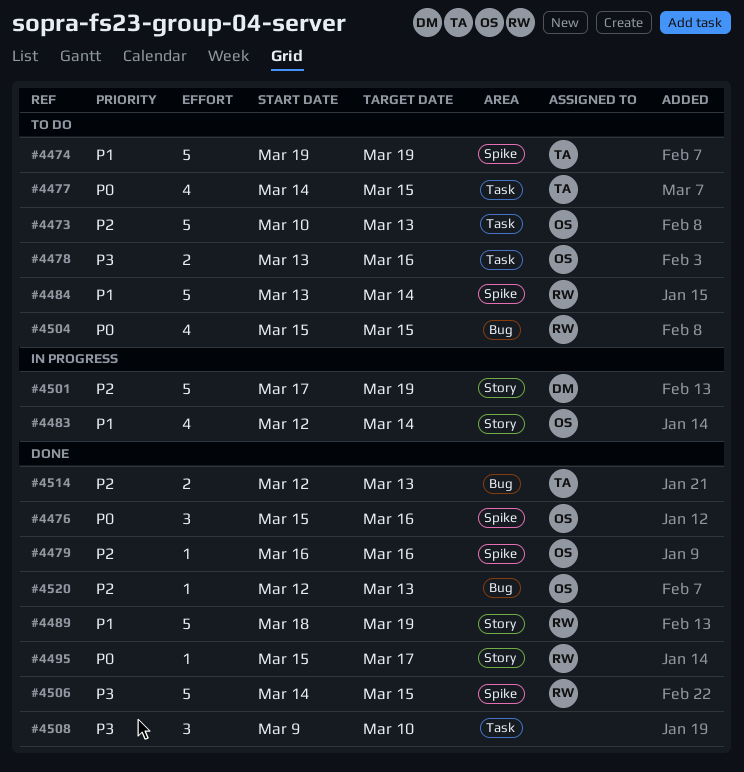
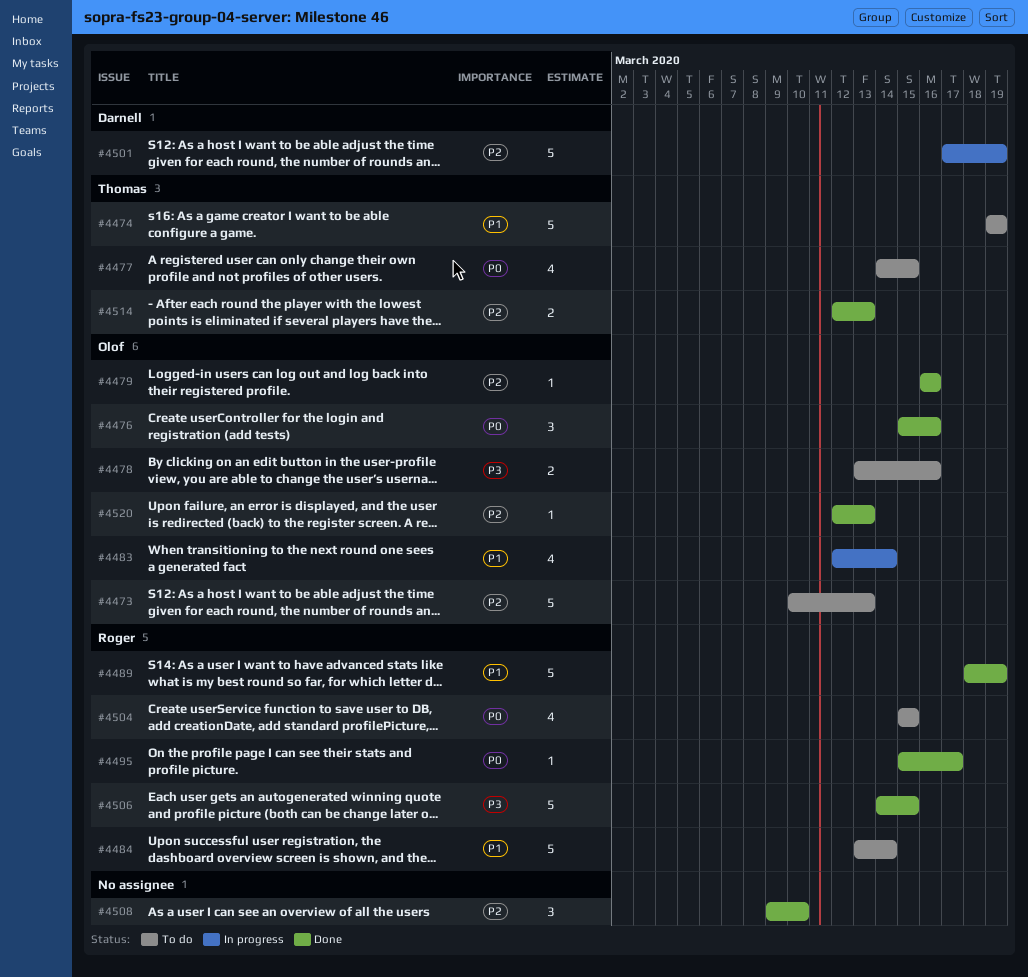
#4508, priority: P3 -> P2

